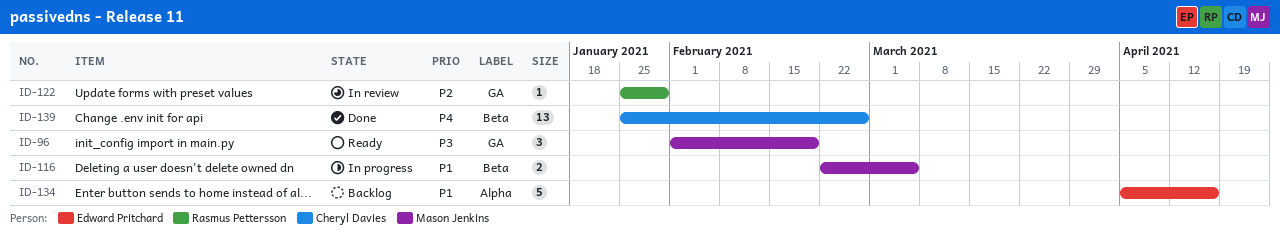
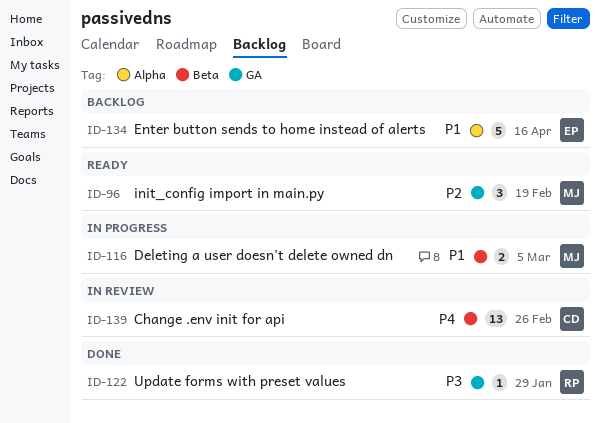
ID-96, priority: P3 -> P2
ID-122, status: In review -> Done
ID-122, priority: P2 -> P3
ID-139, status: Done -> In review

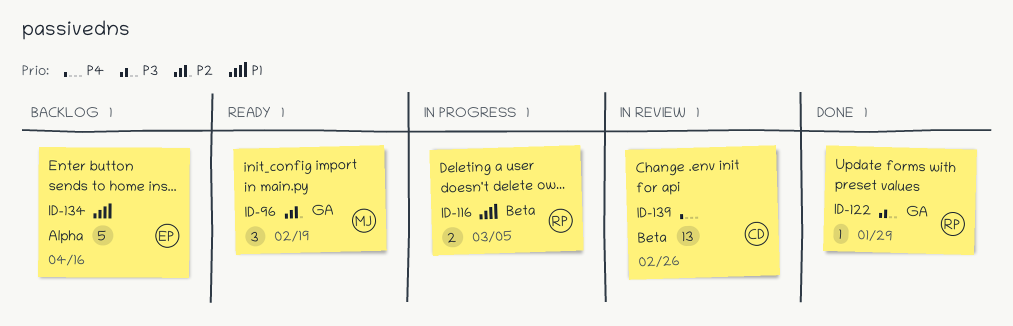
ID-116, owner: MJ -> RP

